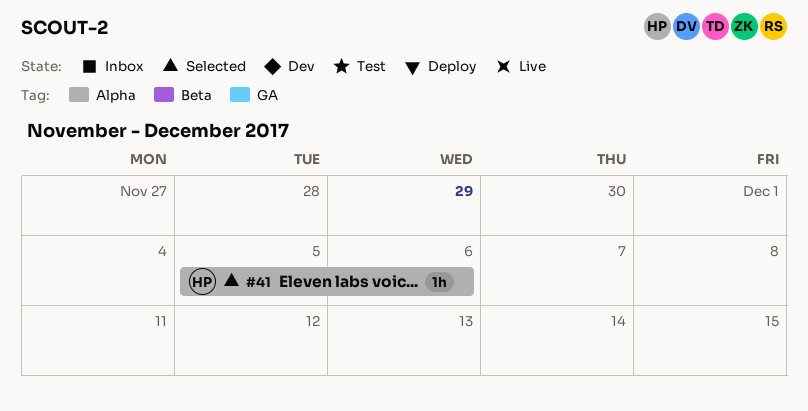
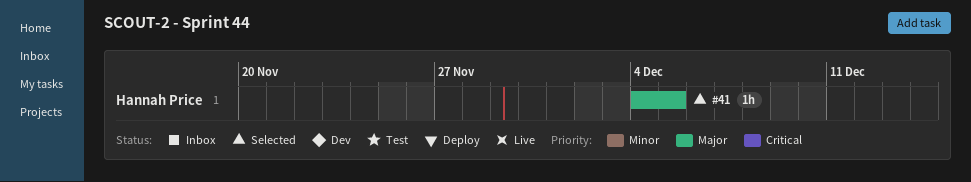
#41, start: Dec 5 -> Dec 4
#41, due: Dec 6 -> Dec 5

